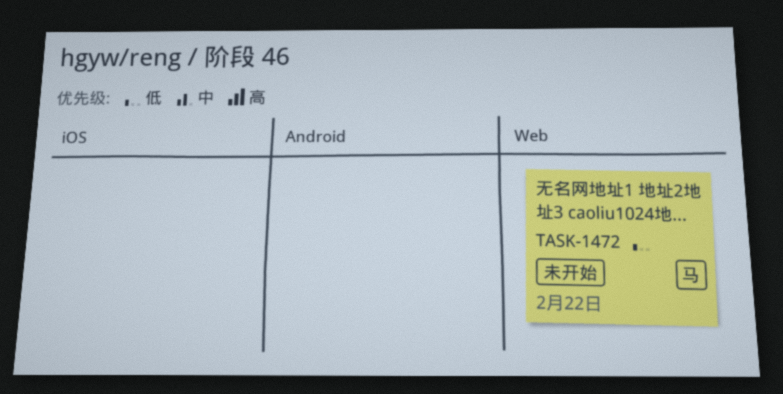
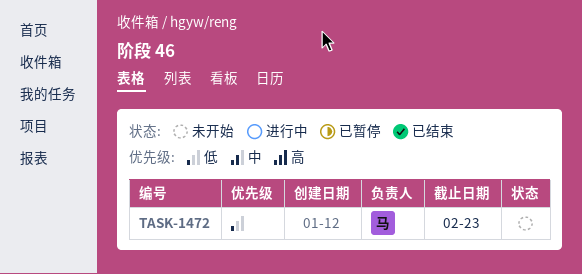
TASK-1472, due: Feb 22 -> Feb 23

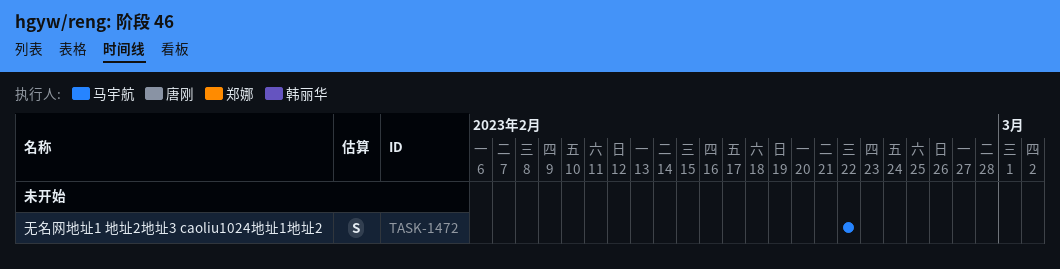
TASK-1472, due: Feb 23 -> Feb 22

